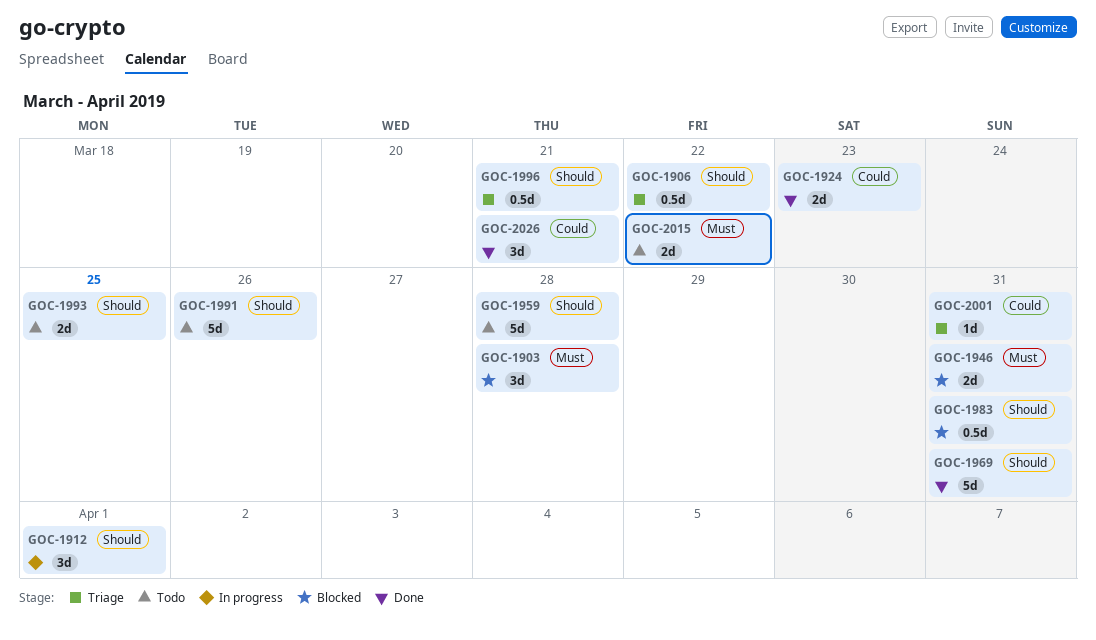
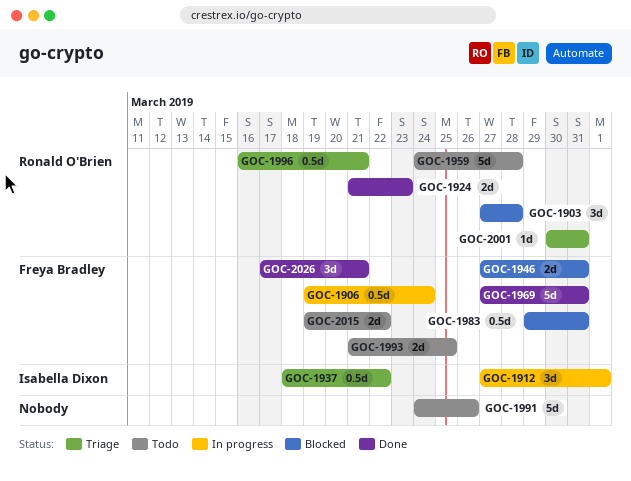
GOC-1906, status: Triage -> In progress
GOC-1906, due: Mar 22 -> Mar 24
GOC-1937: none -> present

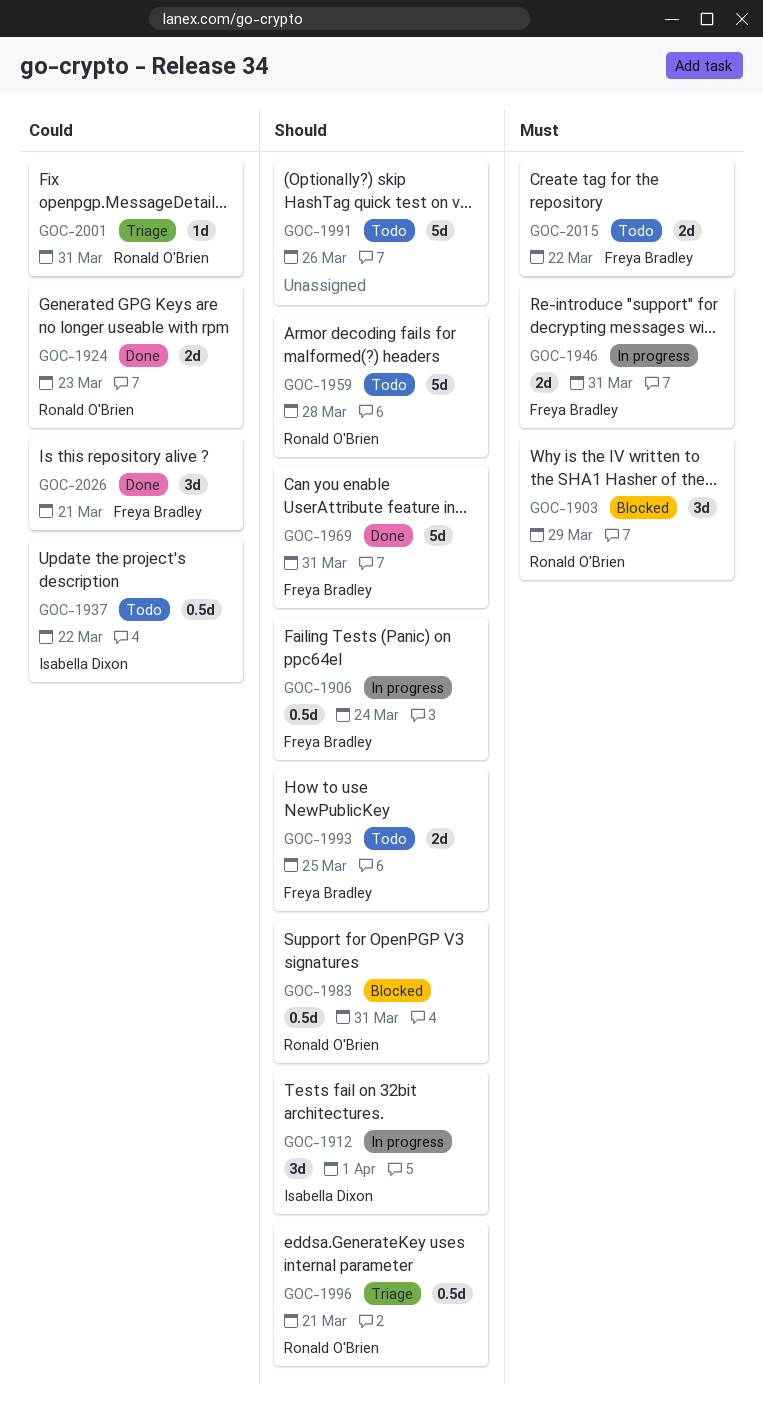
GOC-1903, due: Mar 28 -> Mar 29
GOC-1937, status: Triage -> Todo
GOC-1946, status: Blocked -> In progress
GOC-1983, owner: Freya Bradley -> Ronald O'Brien

